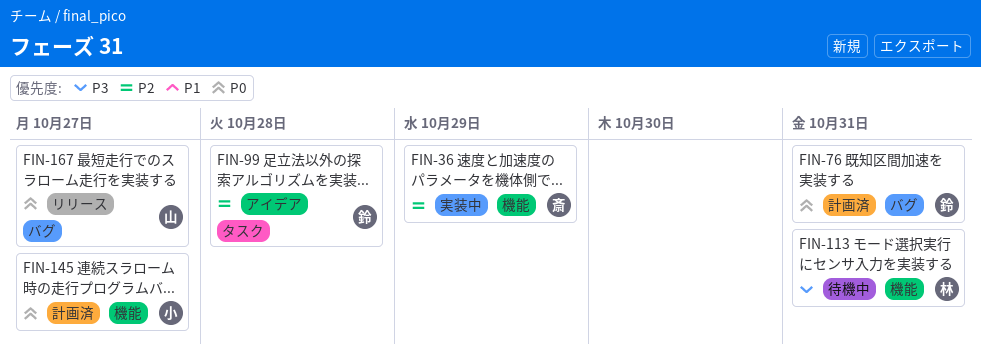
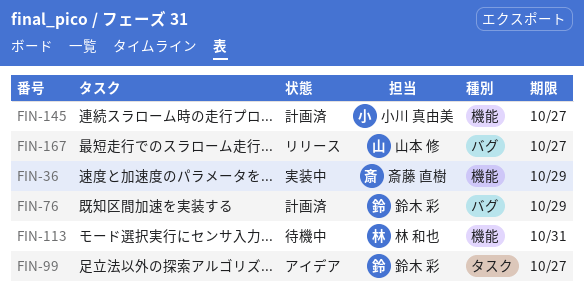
FIN-76, due: Oct 31 -> Oct 29
FIN-99, due: Oct 28 -> Oct 27

